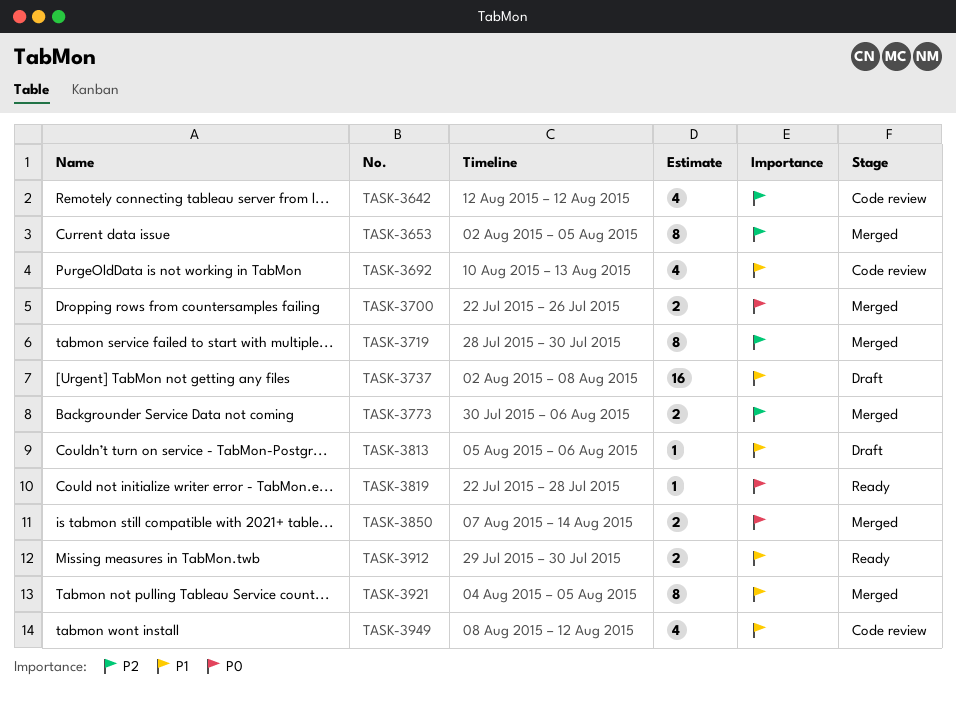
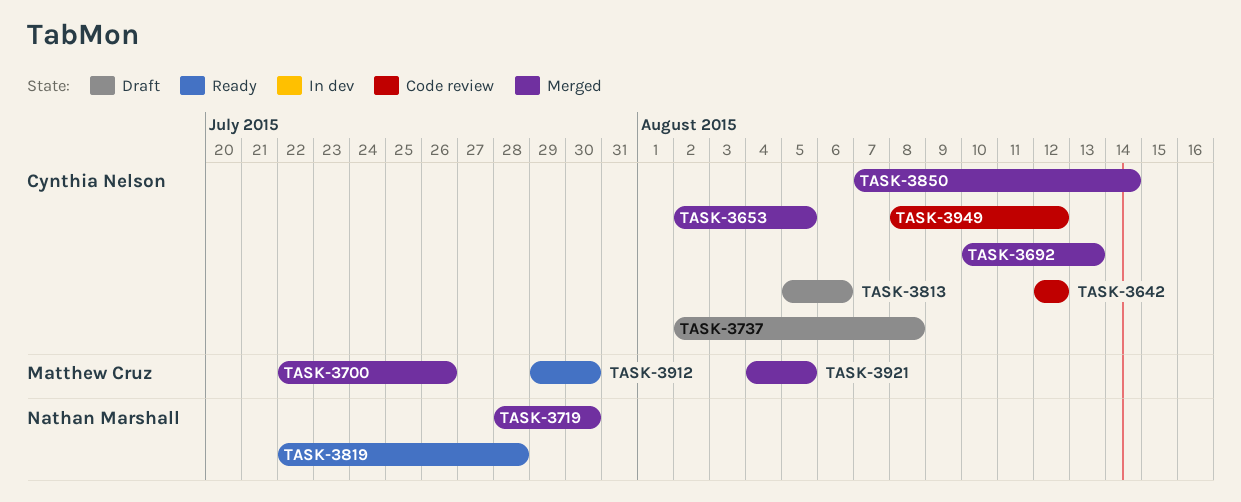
TASK-3692, status: Code review -> Merged
TASK-3773: present -> none

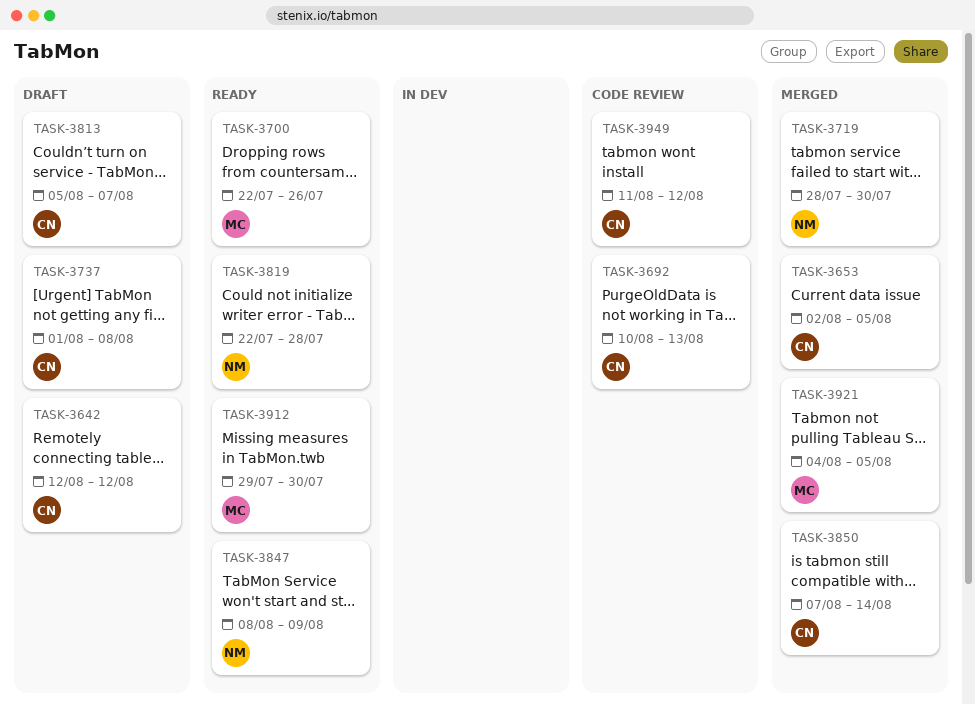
TASK-3642, status: Code review -> Draft
TASK-3692, status: Merged -> Code review
TASK-3700, status: Merged -> Ready
TASK-3737, start: Aug 2 -> Aug 1
TASK-3813, due: Aug 6 -> Aug 7
TASK-3847: none -> present
TASK-3949, start: Aug 8 -> Aug 11

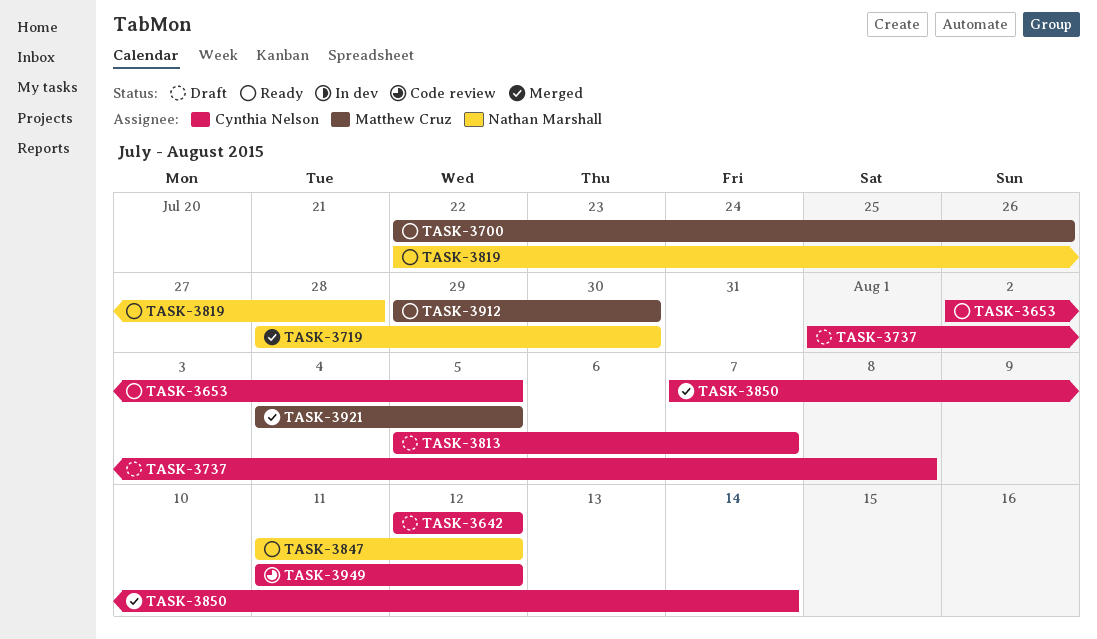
TASK-3653, status: Merged -> Ready
TASK-3692: present -> none
TASK-3847, start: Aug 8 -> Aug 11
TASK-3847, due: Aug 9 -> Aug 12

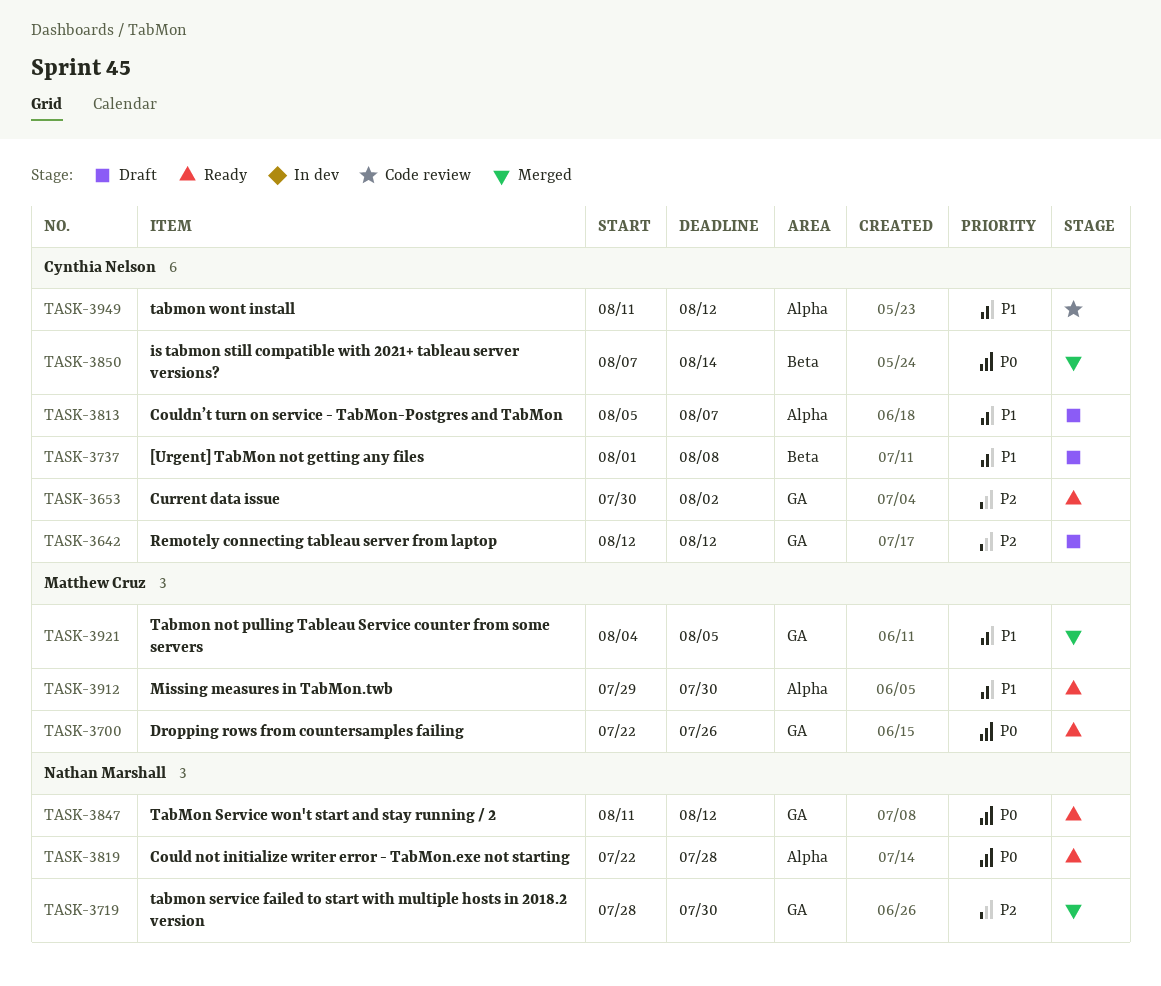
TASK-3653, start: Aug 2 -> Jul 30
TASK-3653, due: Aug 5 -> Aug 2

